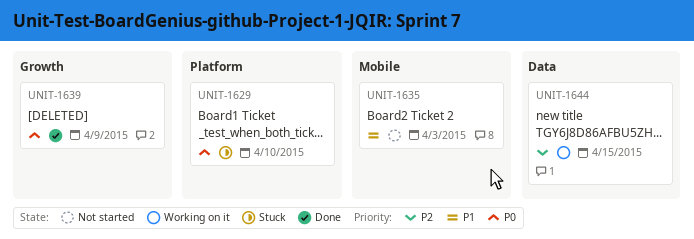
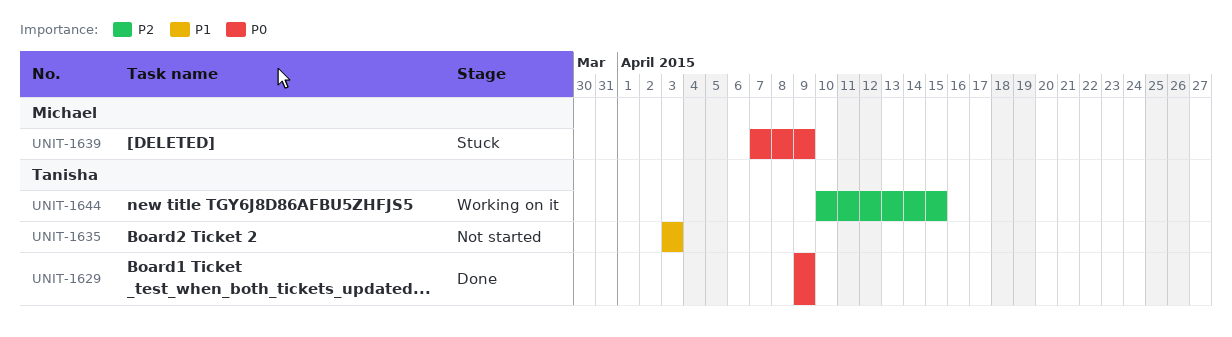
UNIT-1629, status: Stuck -> Done
UNIT-1629, due: Apr 10 -> Apr 9
UNIT-1639, status: Done -> Stuck

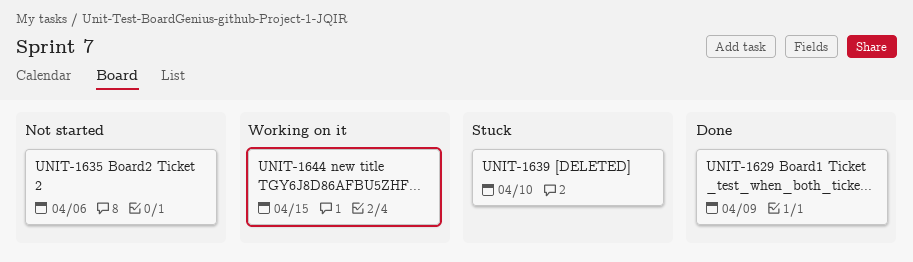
UNIT-1635, due: Apr 3 -> Apr 6
UNIT-1639, due: Apr 9 -> Apr 10

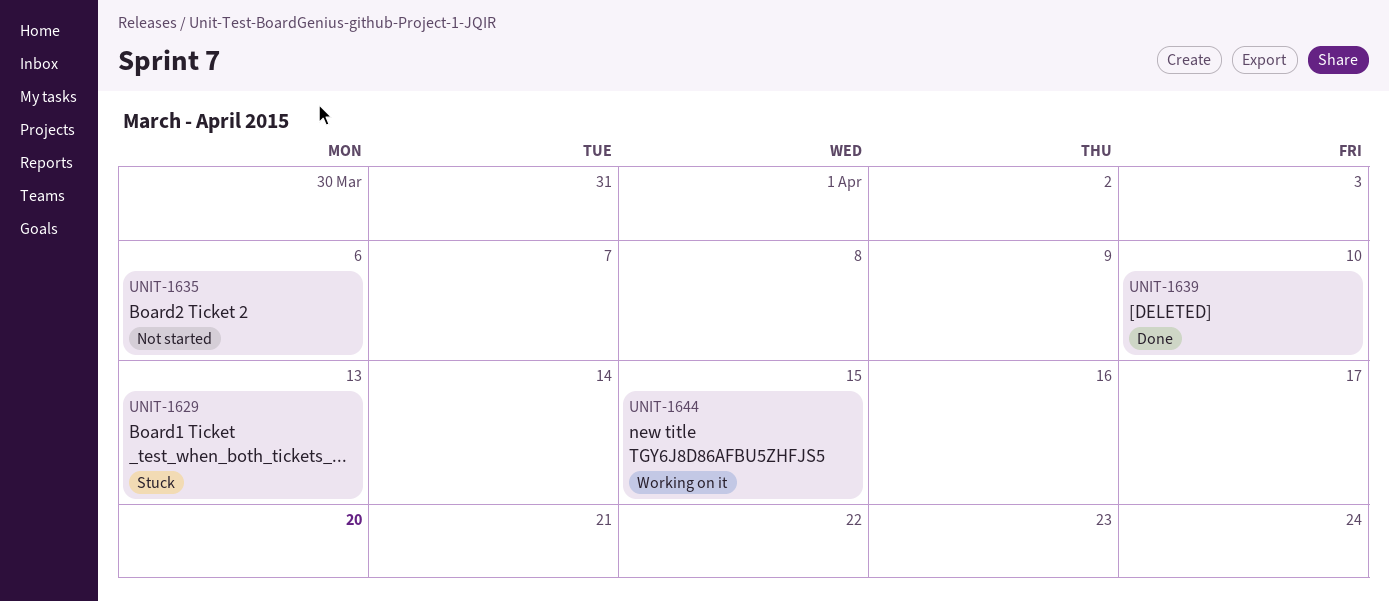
UNIT-1629, status: Done -> Stuck
UNIT-1629, due: Apr 9 -> Apr 13
UNIT-1639, status: Stuck -> Done

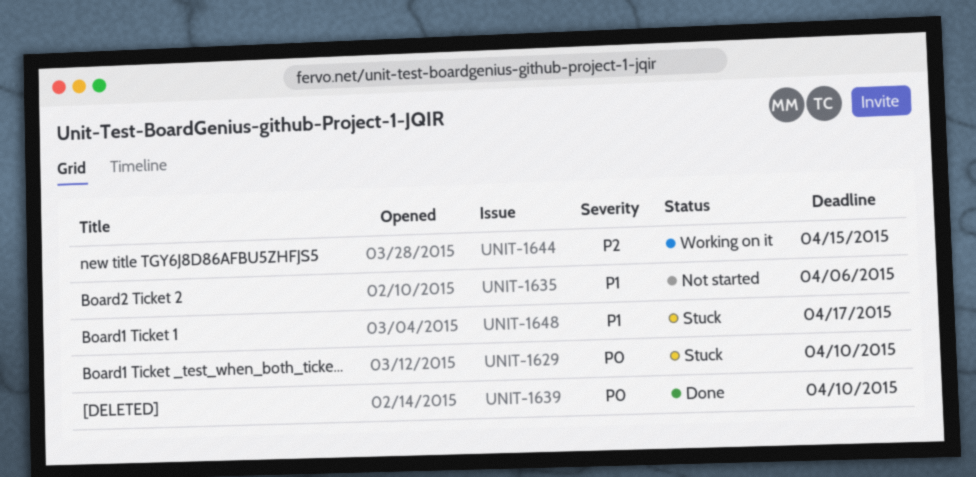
UNIT-1629, due: Apr 13 -> Apr 10
UNIT-1648: none -> present

